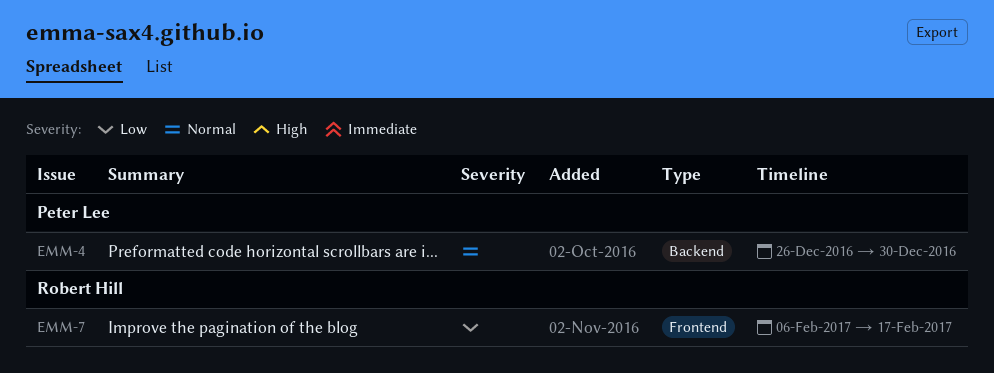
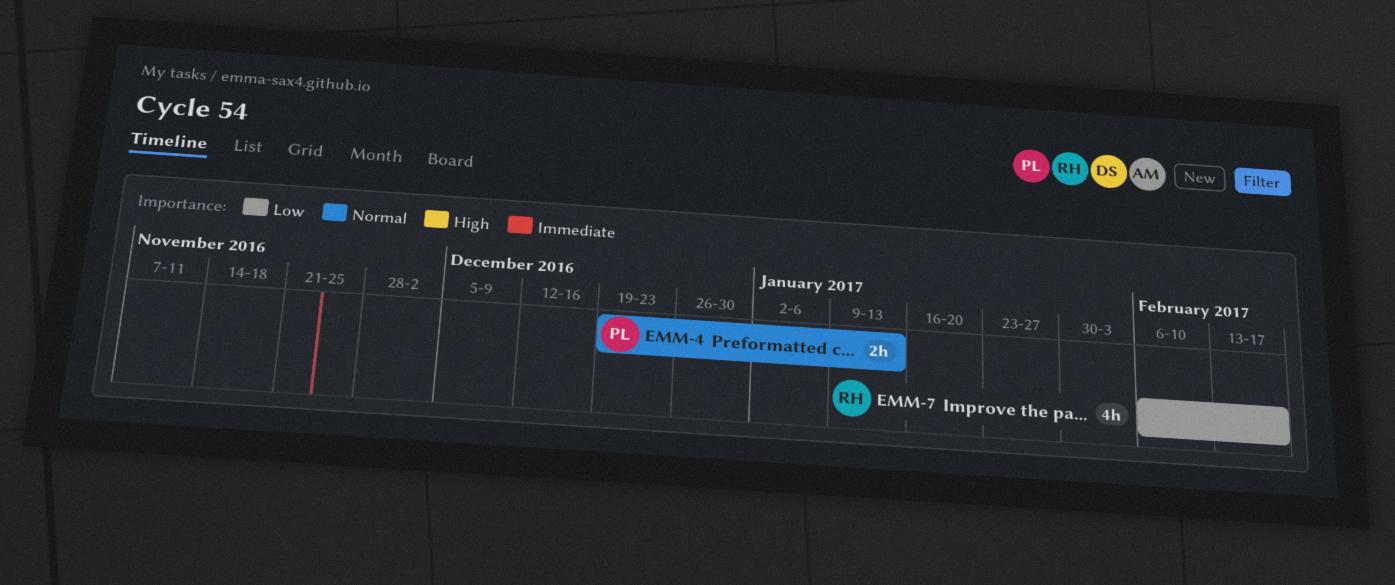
EMM-4, start: Dec 26 -> Dec 19
EMM-4, due: Dec 30 -> Jan 13

